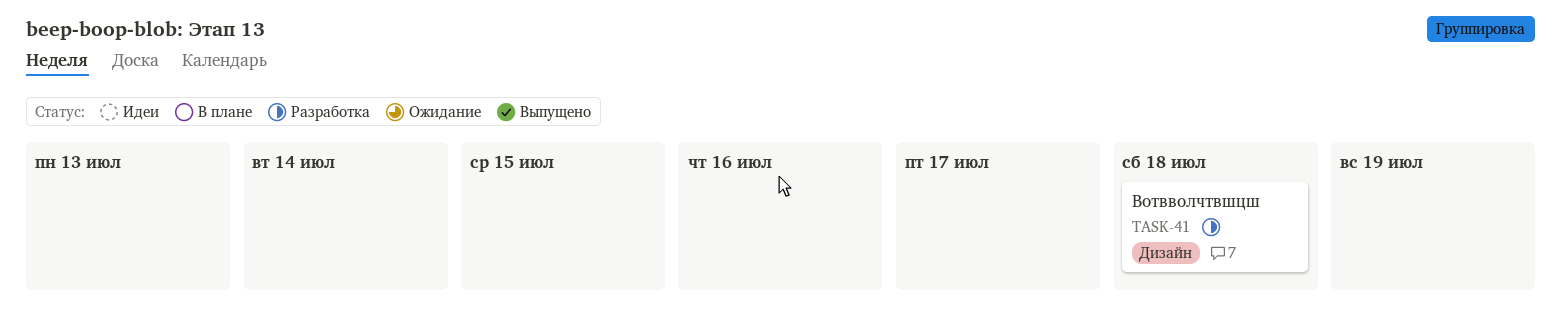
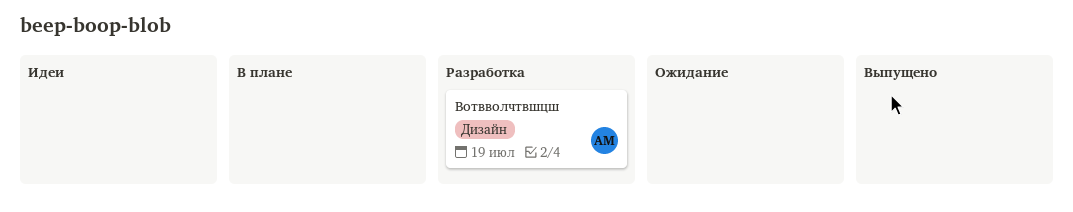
Вотвволчтвшцш, due: Jul 18 -> Jul 19

